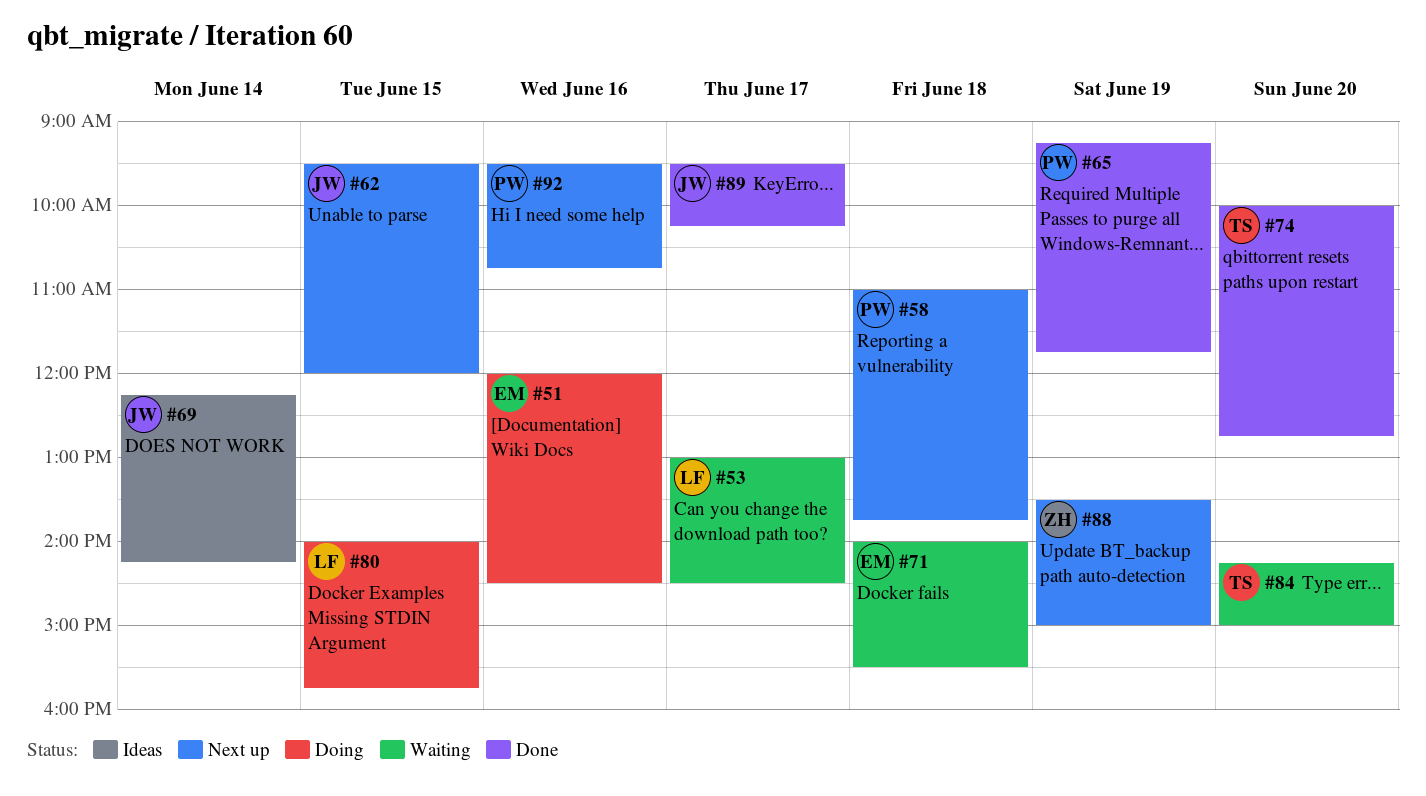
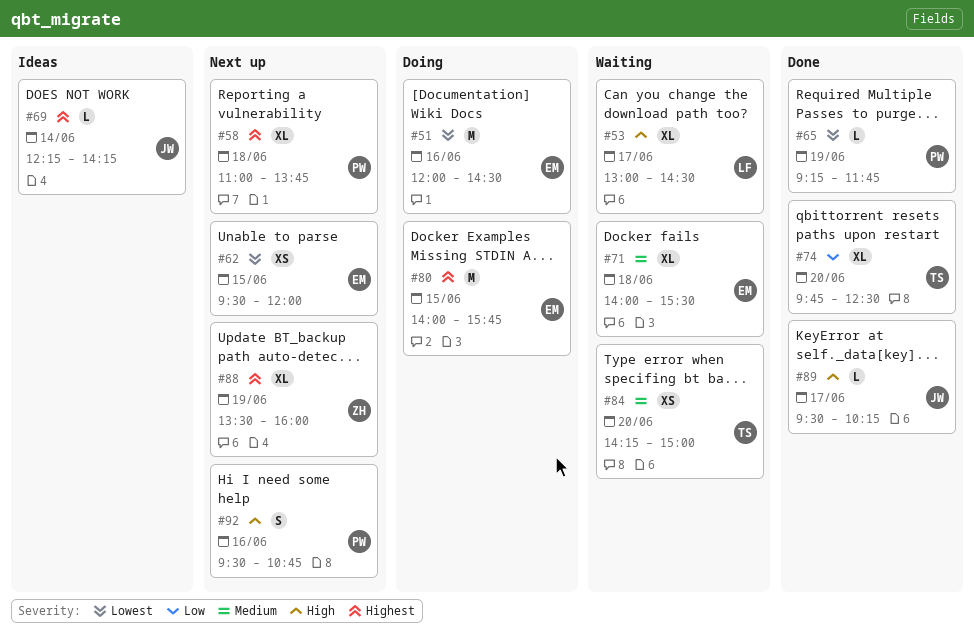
#62, owner: JW -> EM
#74, begins: 10:00 -> 09:45
#74, ends: 12:45 -> 12:30
#80, owner: LF -> EM
#88, ends: 15:00 -> 16:00

